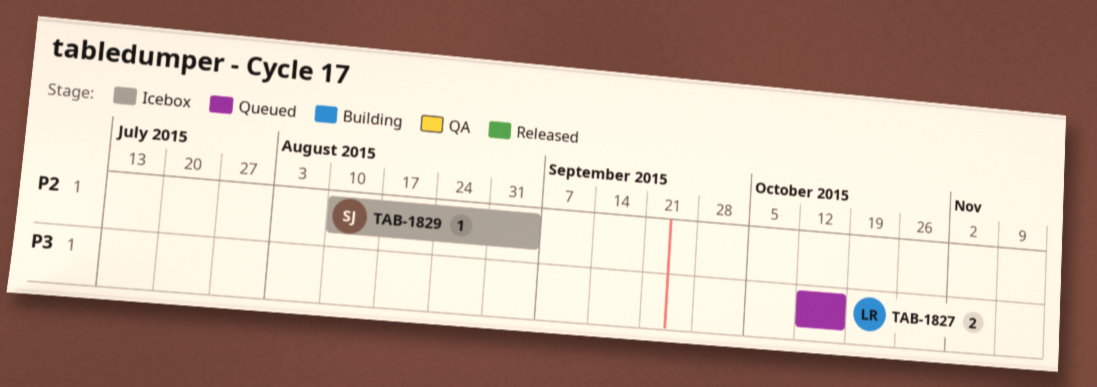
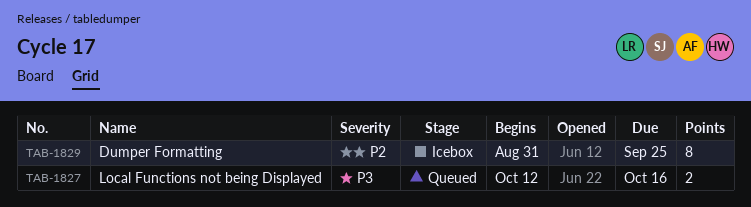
TAB-1829, estimate: 1 -> 8
TAB-1829, start: Aug 10 -> Aug 31
TAB-1829, due: Sep 4 -> Sep 25

